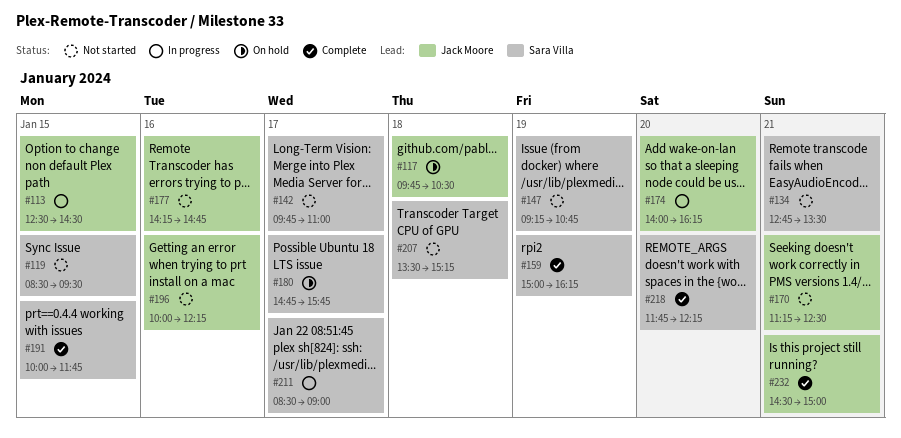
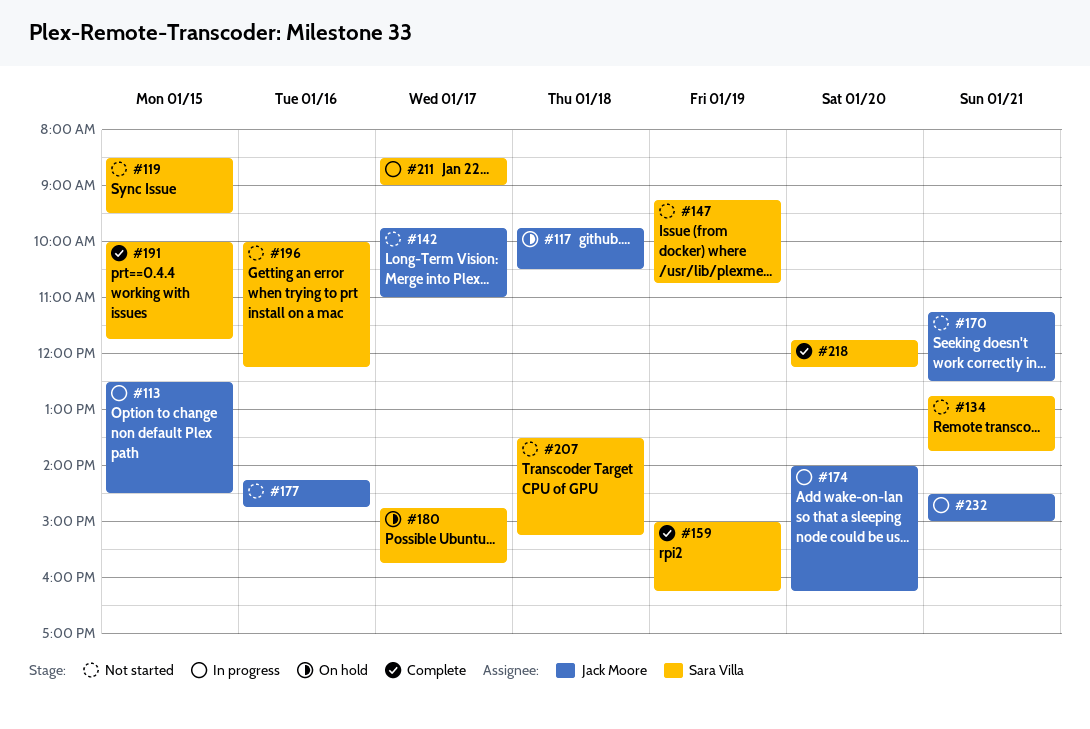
#134, ends: 13:30 -> 13:45
#142, owner: Sara Villa -> Jack Moore
#196, owner: Jack Moore -> Sara Villa
#232, status: Complete -> In progress

